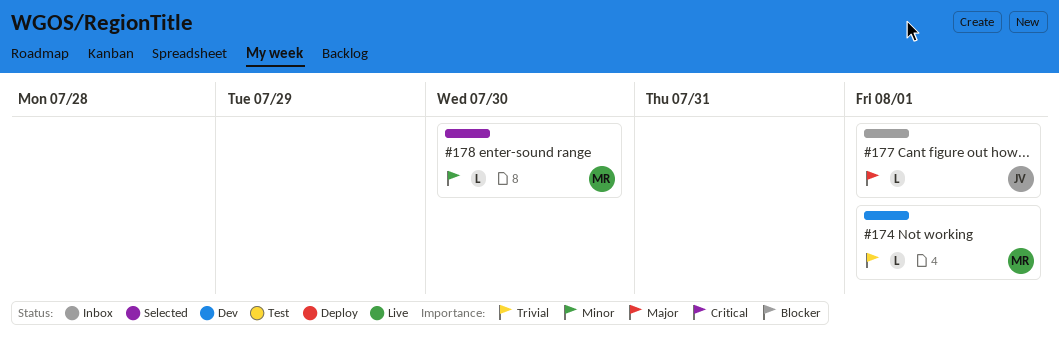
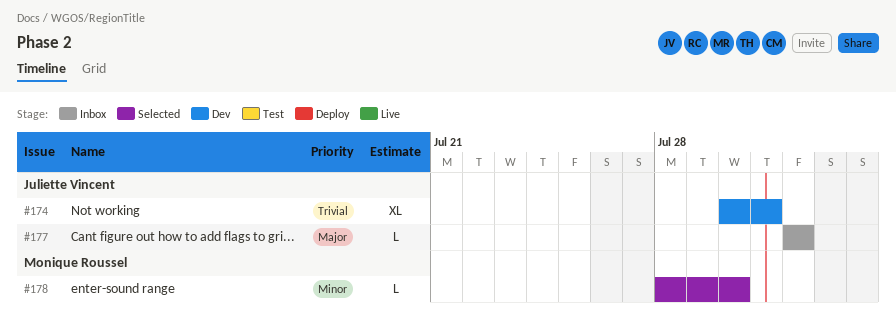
#174, owner: Monique Roussel -> Juliette Vincent
#174, estimate: L -> XL
#174, due: Aug 1 -> Jul 31

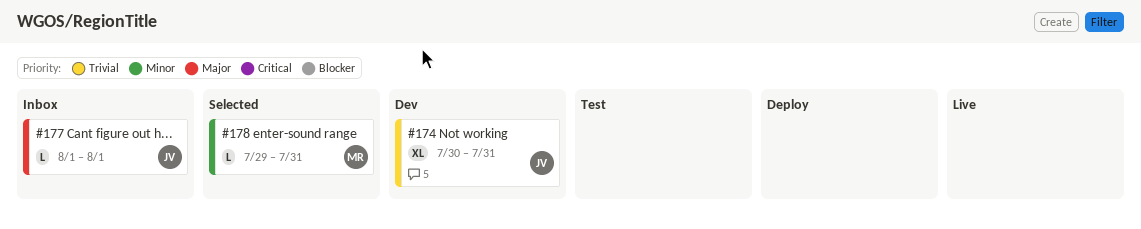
#178, start: Jul 28 -> Jul 29
#178, due: Jul 30 -> Jul 31

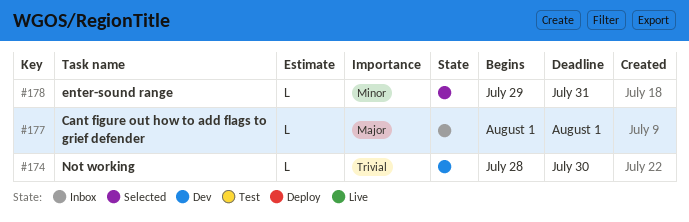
#174, estimate: XL -> L
#174, start: Jul 30 -> Jul 28
#174, due: Jul 31 -> Jul 30

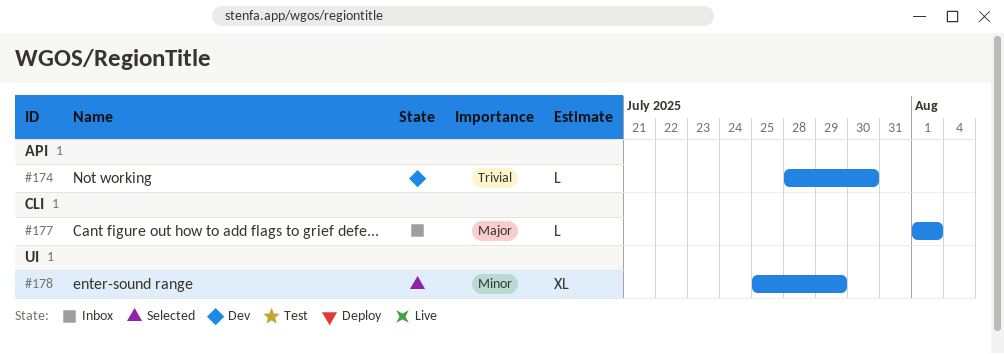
#178, estimate: L -> XL
#178, start: Jul 29 -> Jul 25
#178, due: Jul 31 -> Jul 29

